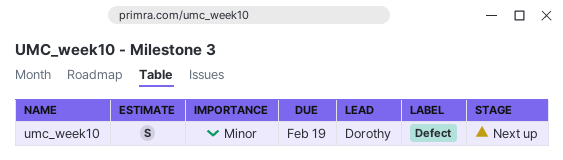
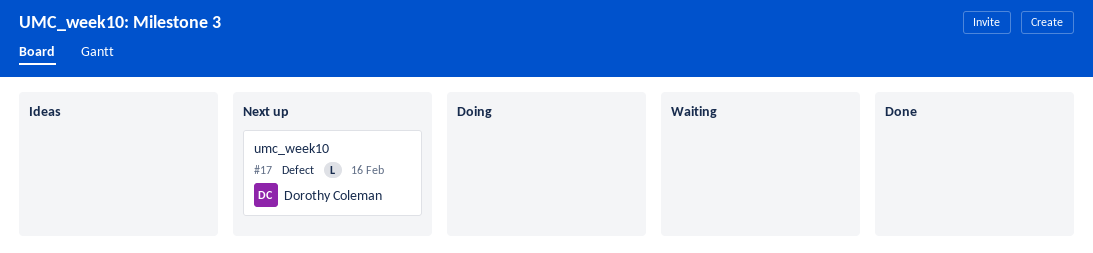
umc_week10, estimate: S -> L
umc_week10, due: Feb 19 -> Feb 16

